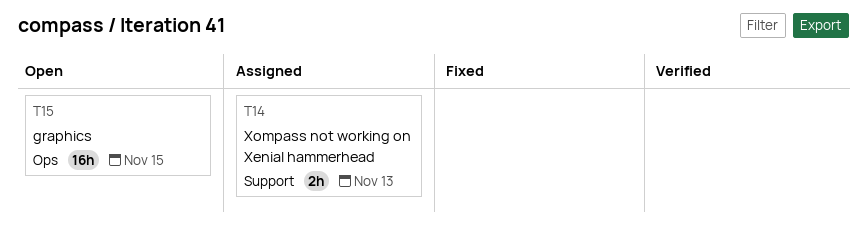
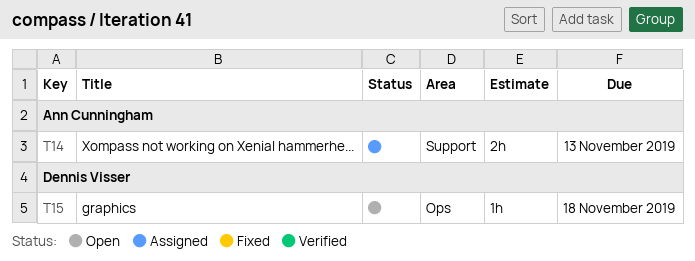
T15, estimate: 16h -> 1h
T15, due: Nov 15 -> Nov 18

